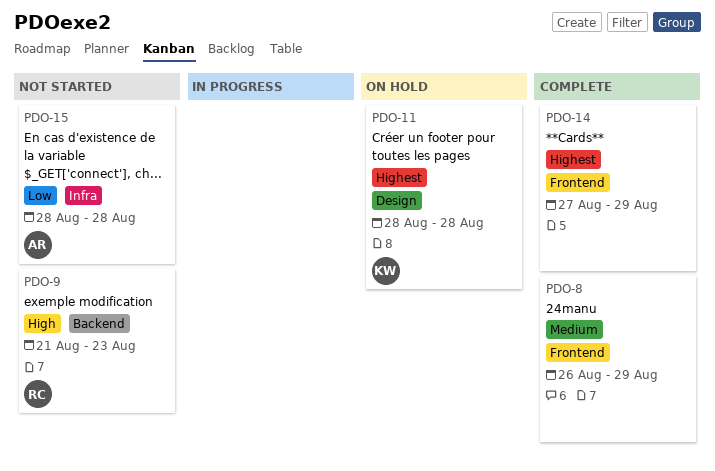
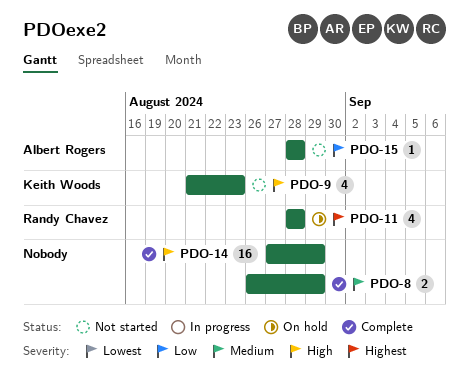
PDO-9, owner: Randy Chavez -> Keith Woods
PDO-11, owner: Keith Woods -> Randy Chavez
PDO-14, priority: Highest -> High

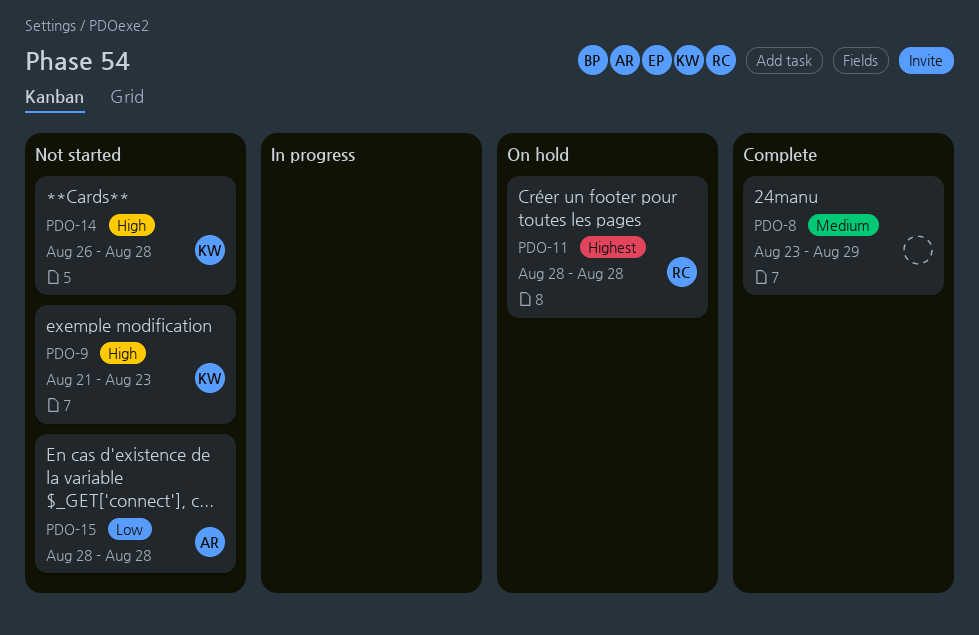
PDO-8, start: Aug 26 -> Aug 23
PDO-14, status: Complete -> Not started
PDO-14, owner: none -> Keith Woods
PDO-14, start: Aug 27 -> Aug 26
PDO-14, due: Aug 29 -> Aug 28

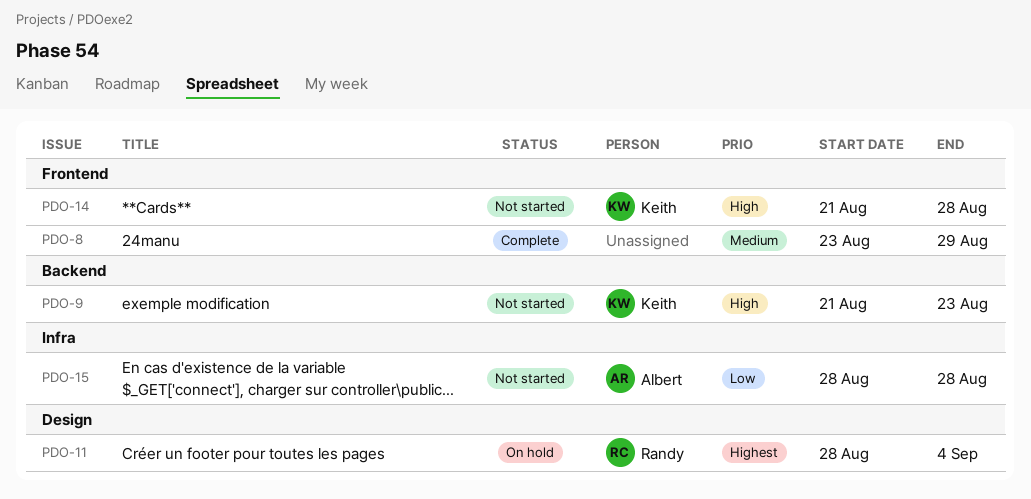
PDO-11, due: Aug 28 -> Sep 4
PDO-14, start: Aug 26 -> Aug 21

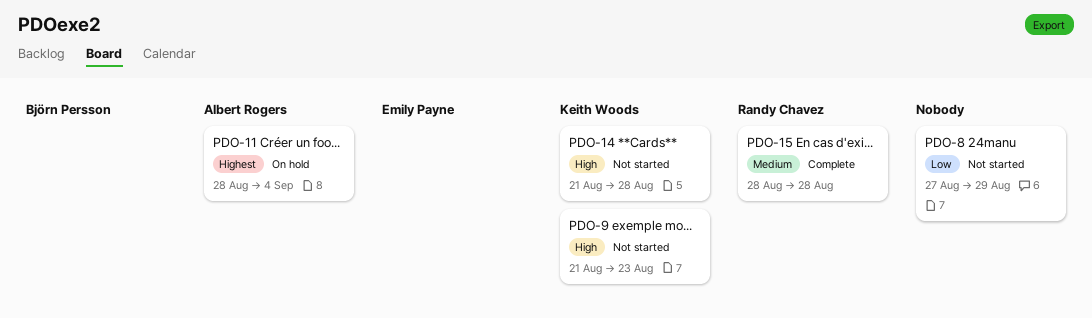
PDO-8, status: Complete -> Not started
PDO-8, priority: Medium -> Low
PDO-8, start: Aug 23 -> Aug 27
PDO-11, owner: Randy Chavez -> Albert Rogers
PDO-15, status: Not started -> Complete
PDO-15, owner: Albert Rogers -> Randy Chavez
PDO-15, priority: Low -> Medium

